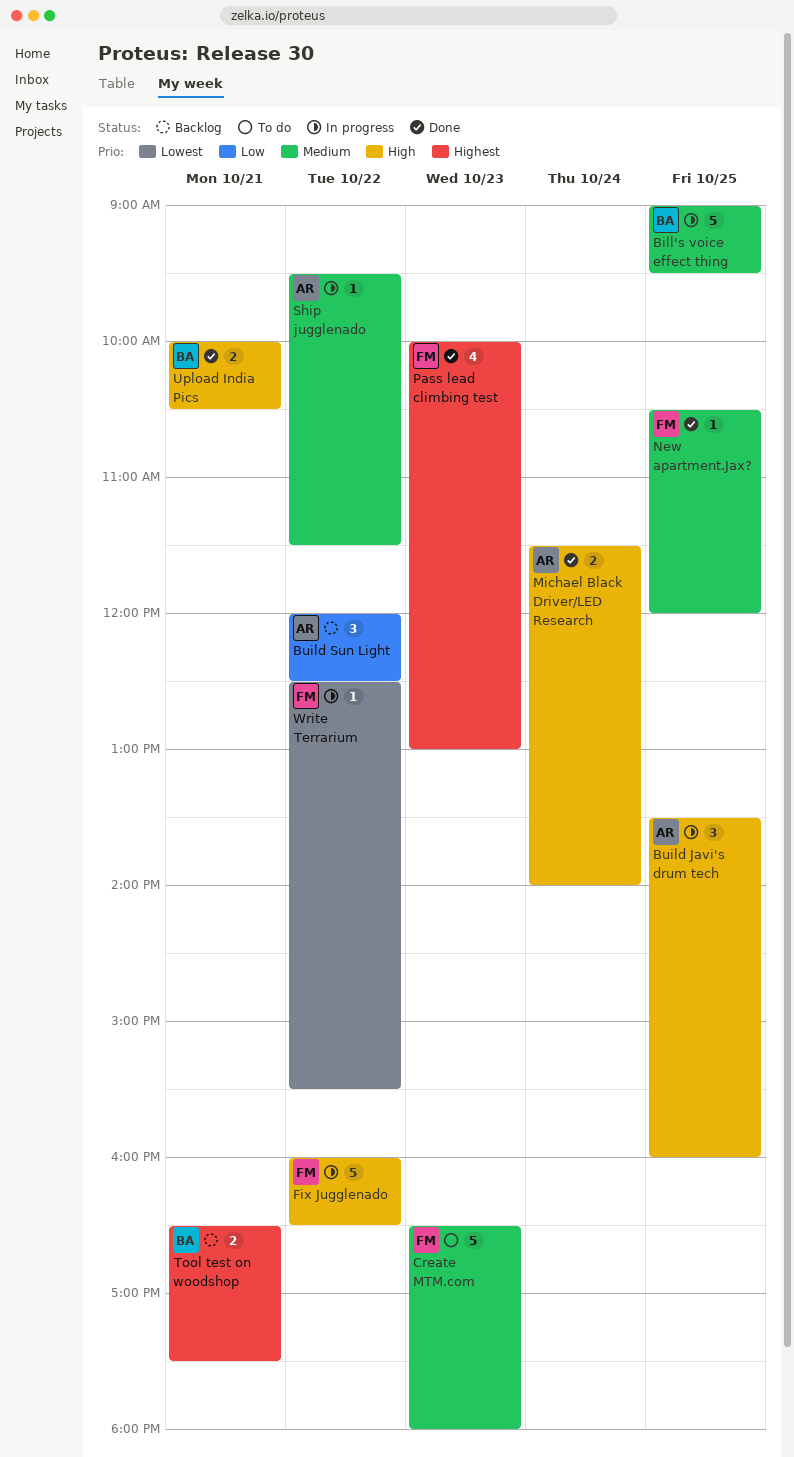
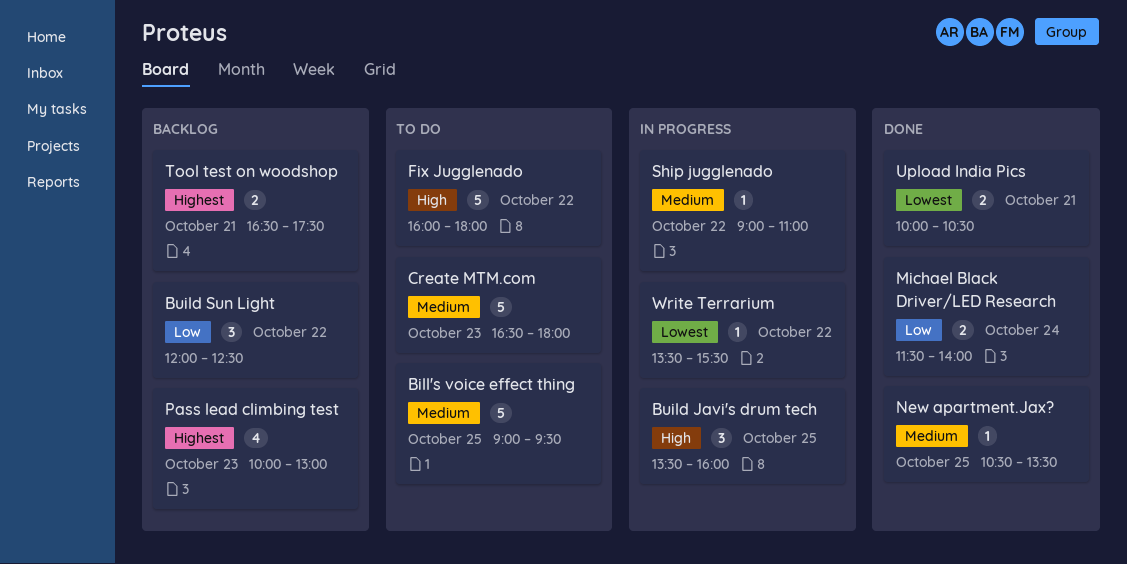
Bill's voice effect thing, status: In progress -> To do
Fix Jugglenado, status: In progress -> To do
Fix Jugglenado, ends: 16:30 -> 18:00
Michael Black Driver/LED Research, priority: High -> Low
New apartment.Jax?, ends: 12:00 -> 13:30
Pass lead climbing test, status: Done -> Backlog
Ship jugglenado, begins: 09:30 -> 09:00
Ship jugglenado, ends: 11:30 -> 11:00
Upload India Pics, priority: High -> Lowest
Write Terrarium, begins: 12:30 -> 13:30

